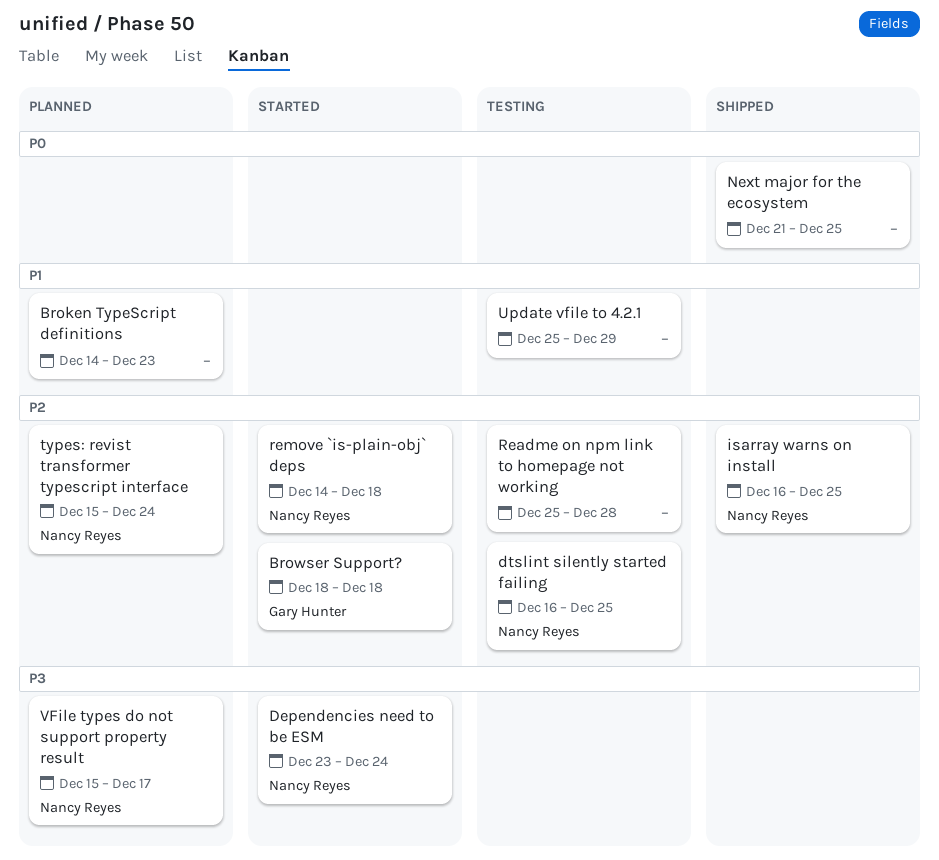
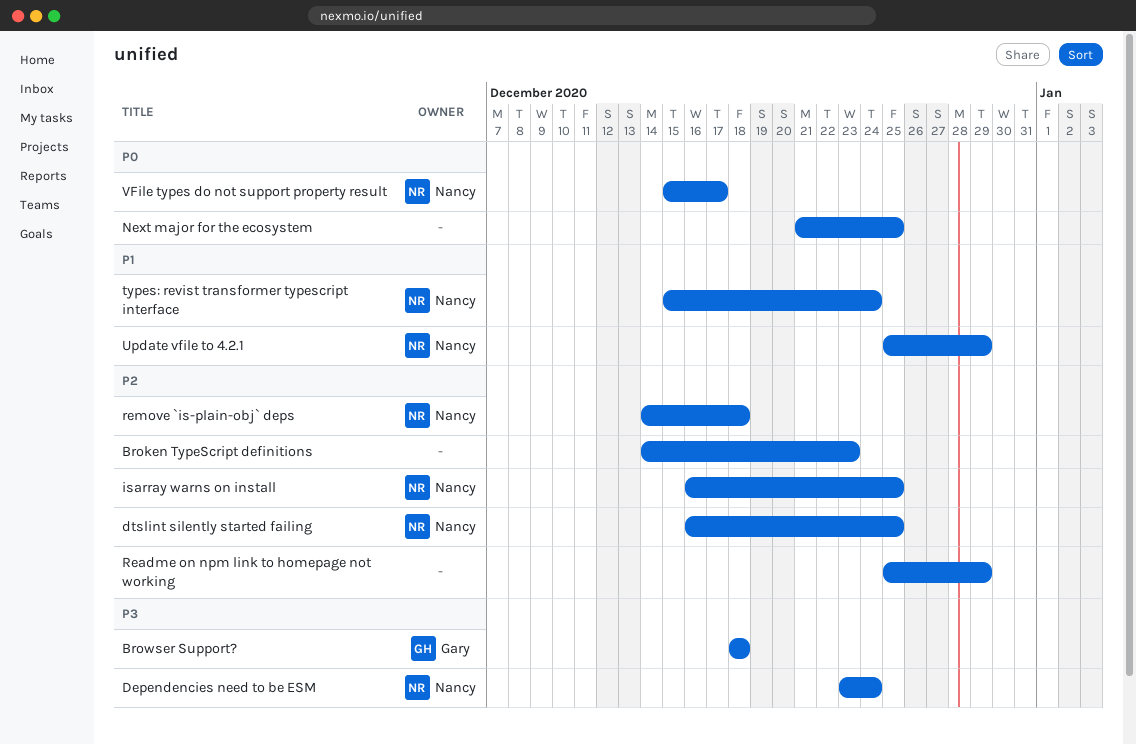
Broken TypeScript definitions, priority: P1 -> P2
Browser Support?, priority: P2 -> P3
Readme on npm link to homepage not working, due: Dec 28 -> Dec 29
types: revist transformer typescript interface, priority: P2 -> P1
Update vfile to 4.2.1, owner: none -> Nancy Reyes
VFile types do not support property result, priority: P3 -> P0

